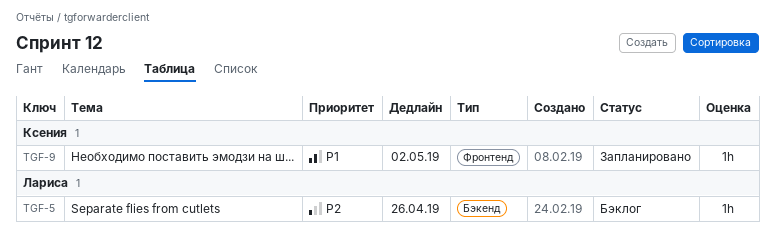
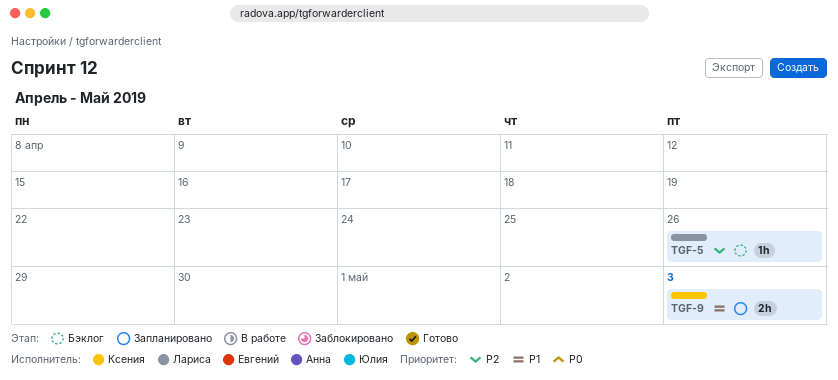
TGF-9, estimate: 1h -> 2h
TGF-9, due: May 2 -> May 3

